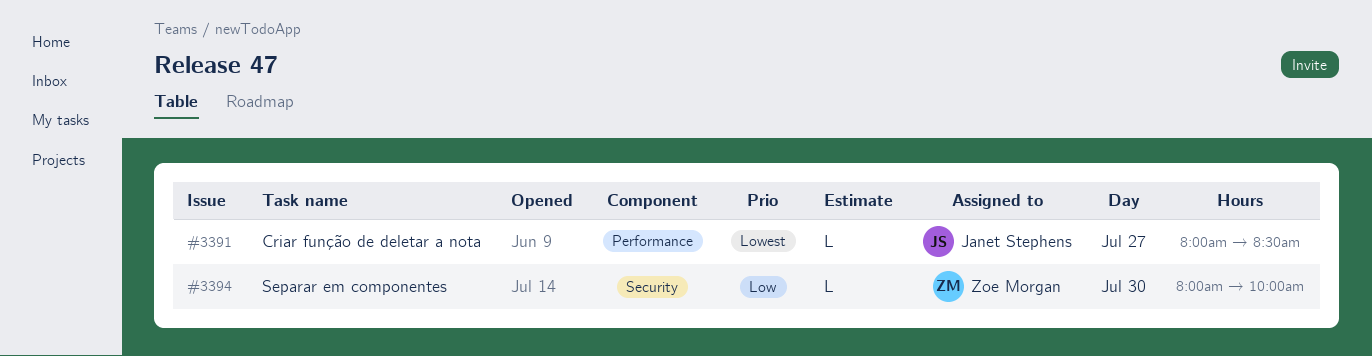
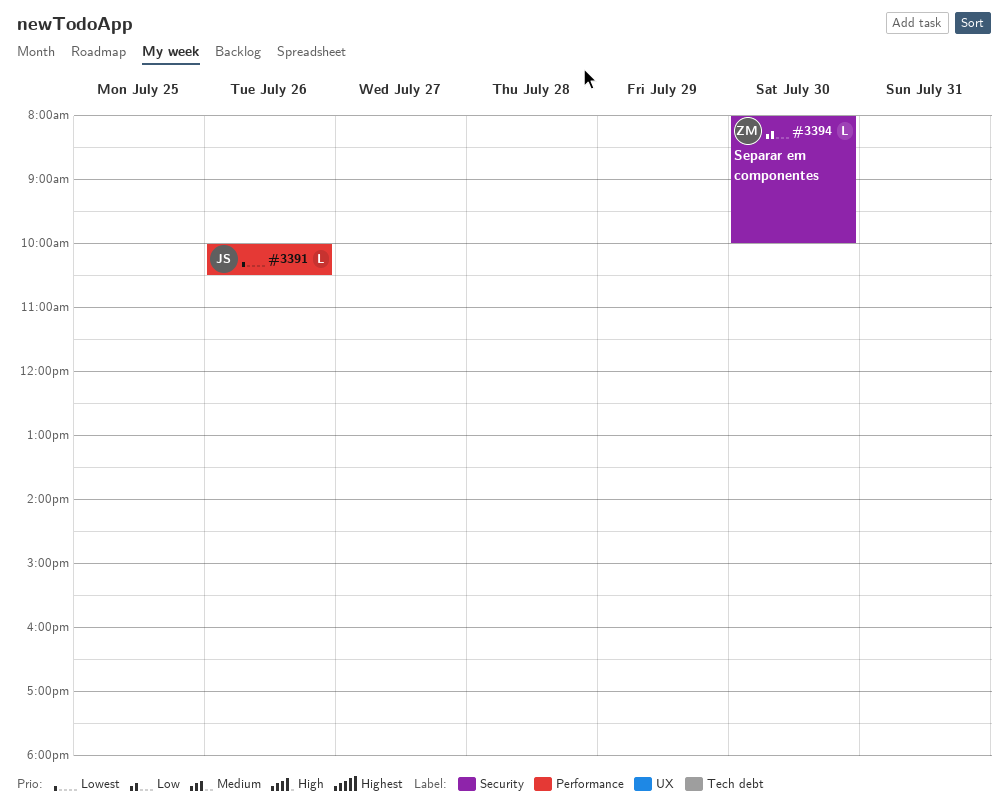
#3391, day: Jul 27 -> Jul 26
#3391, begins: 08:00 -> 10:00
#3391, ends: 08:30 -> 10:30

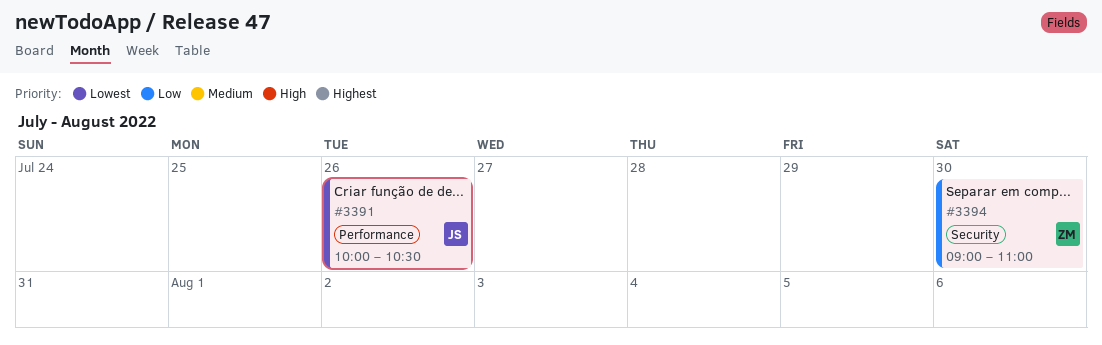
#3394, begins: 08:00 -> 09:00
#3394, ends: 10:00 -> 11:00

